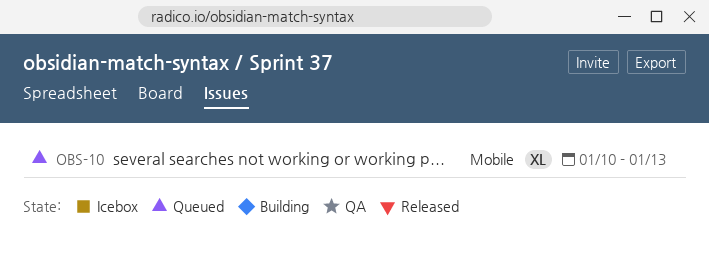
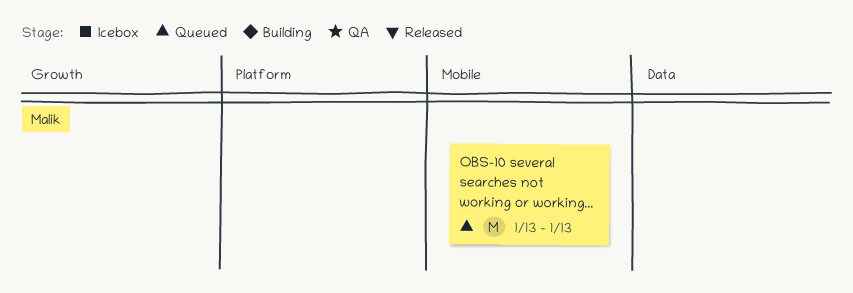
OBS-10, estimate: XL -> M
OBS-10, start: Jan 10 -> Jan 13

